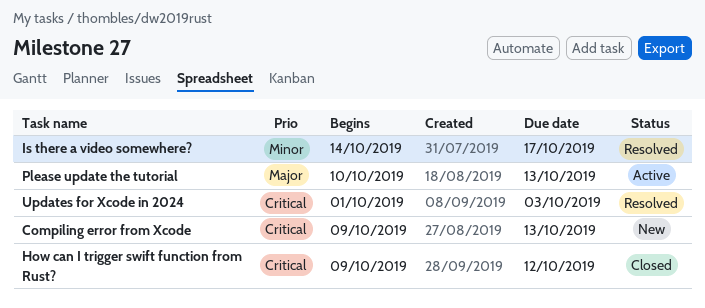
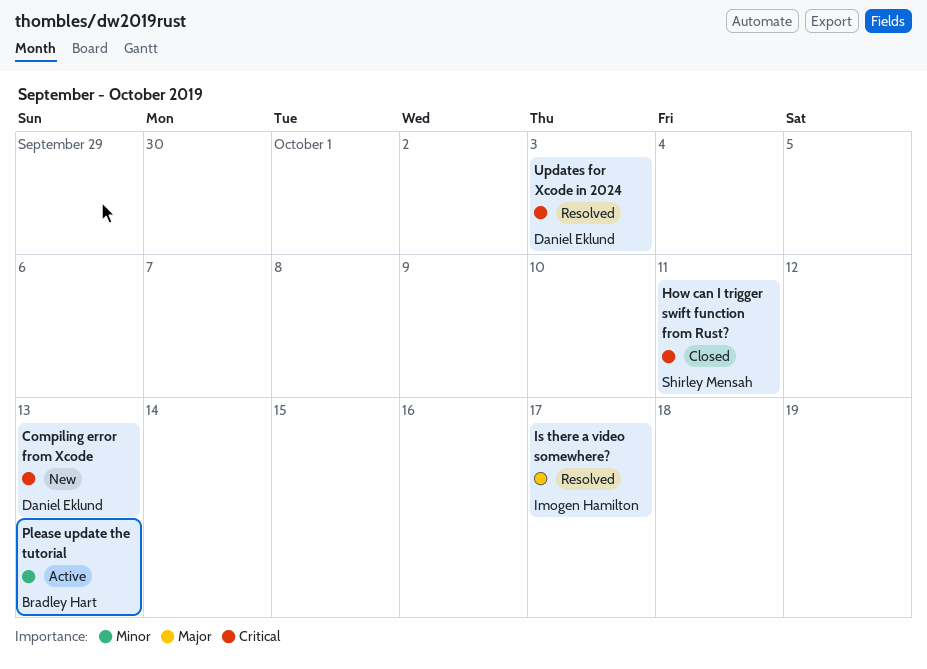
How can I trigger swift function from Rust?, due: Oct 12 -> Oct 11
Is there a video somewhere?, priority: Minor -> Major
Please update the tutorial, priority: Major -> Minor

